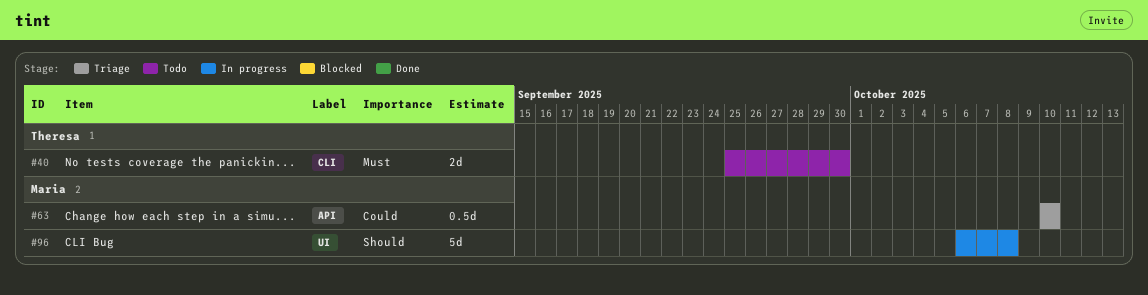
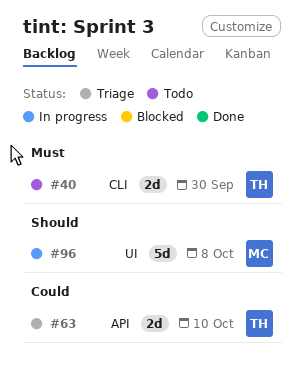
#63, owner: Maria -> Theresa
#63, estimate: 0.5d -> 2d

